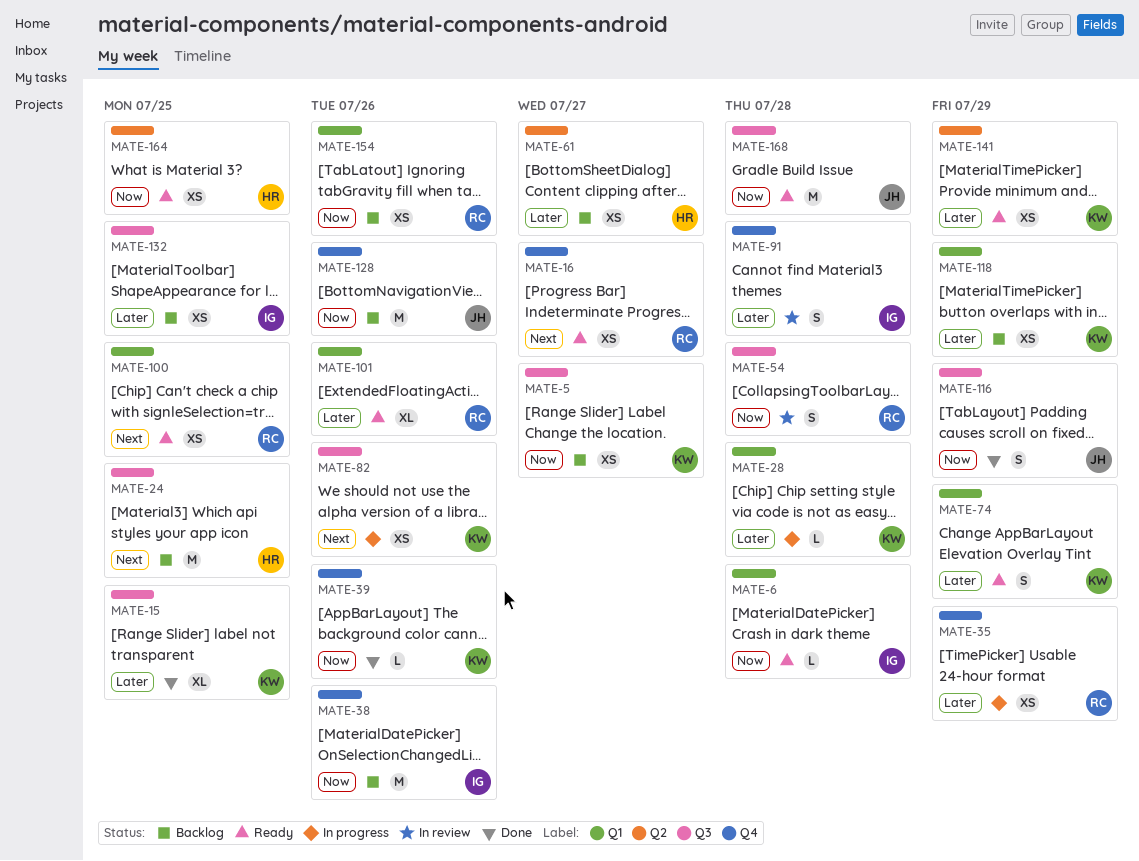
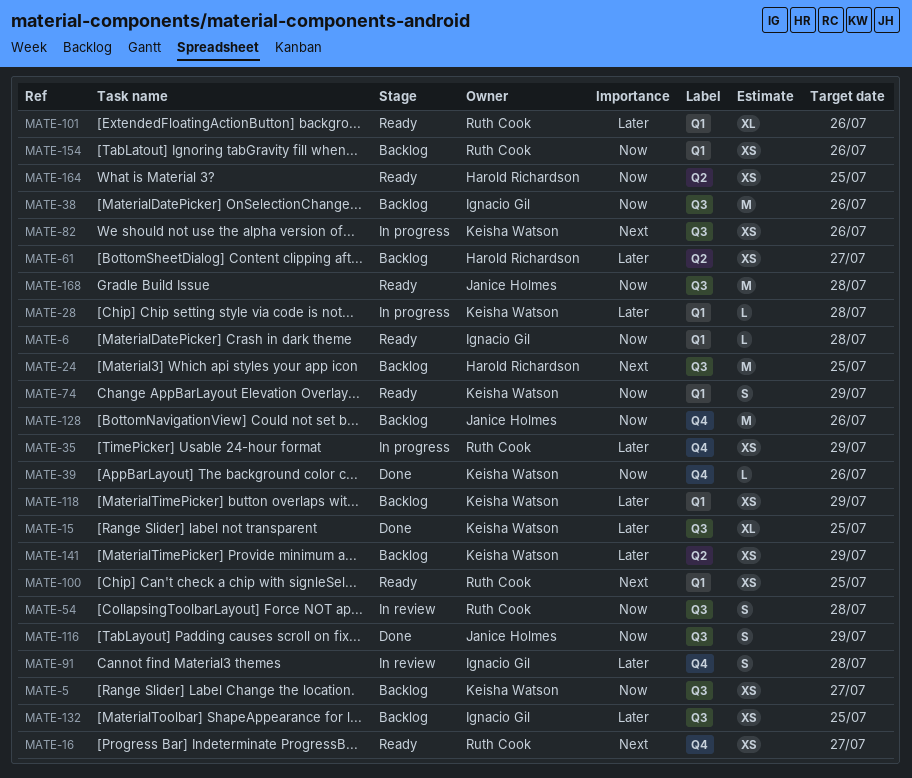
MATE-38, label: Q4 -> Q3
MATE-74, priority: Later -> Now
MATE-141, status: Ready -> Backlog

